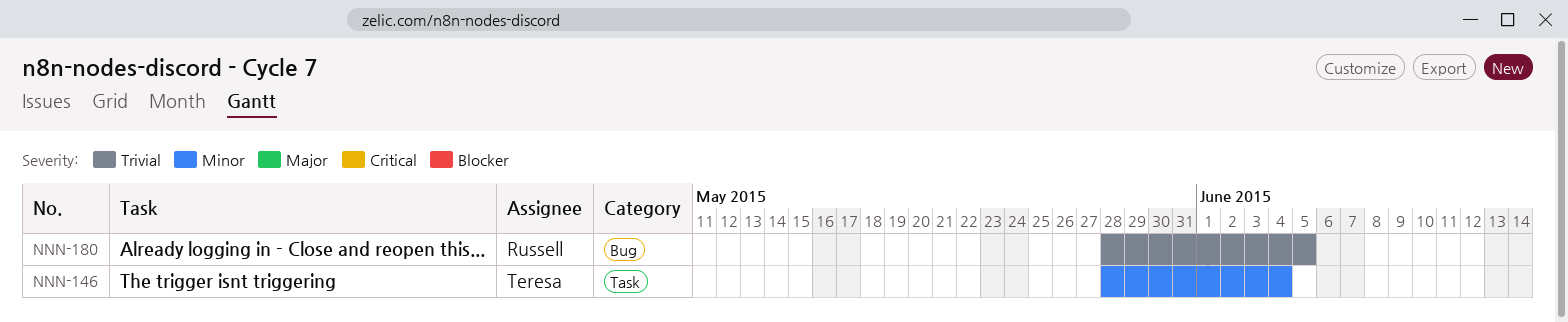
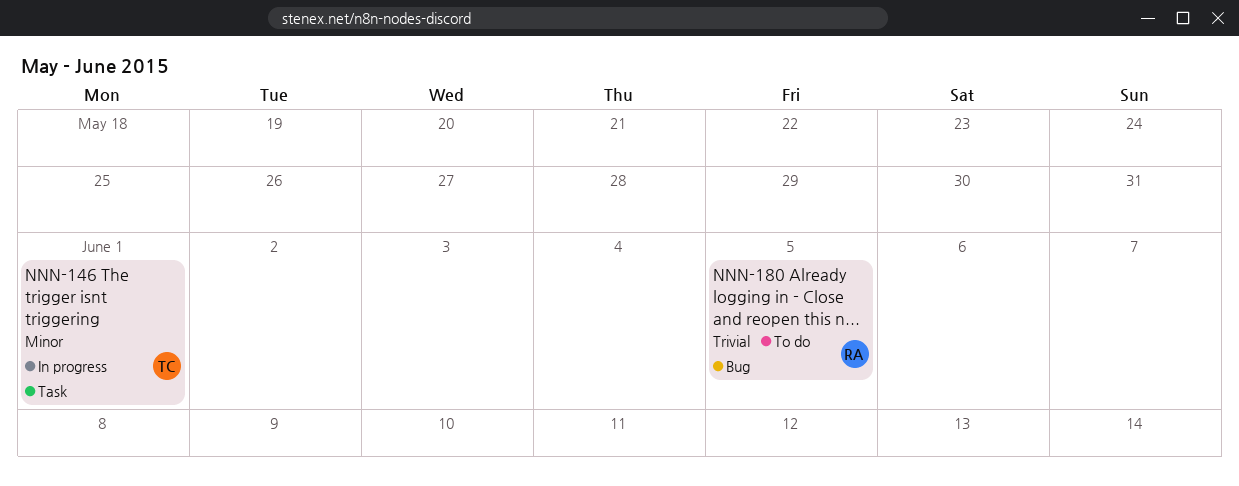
NNN-146, due: Jun 4 -> Jun 1

